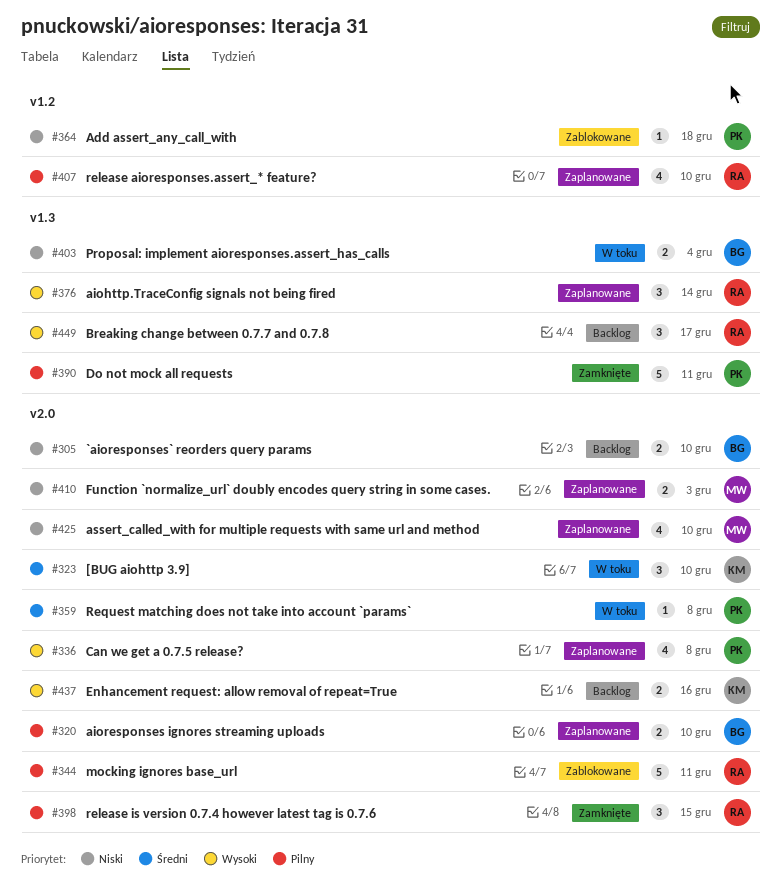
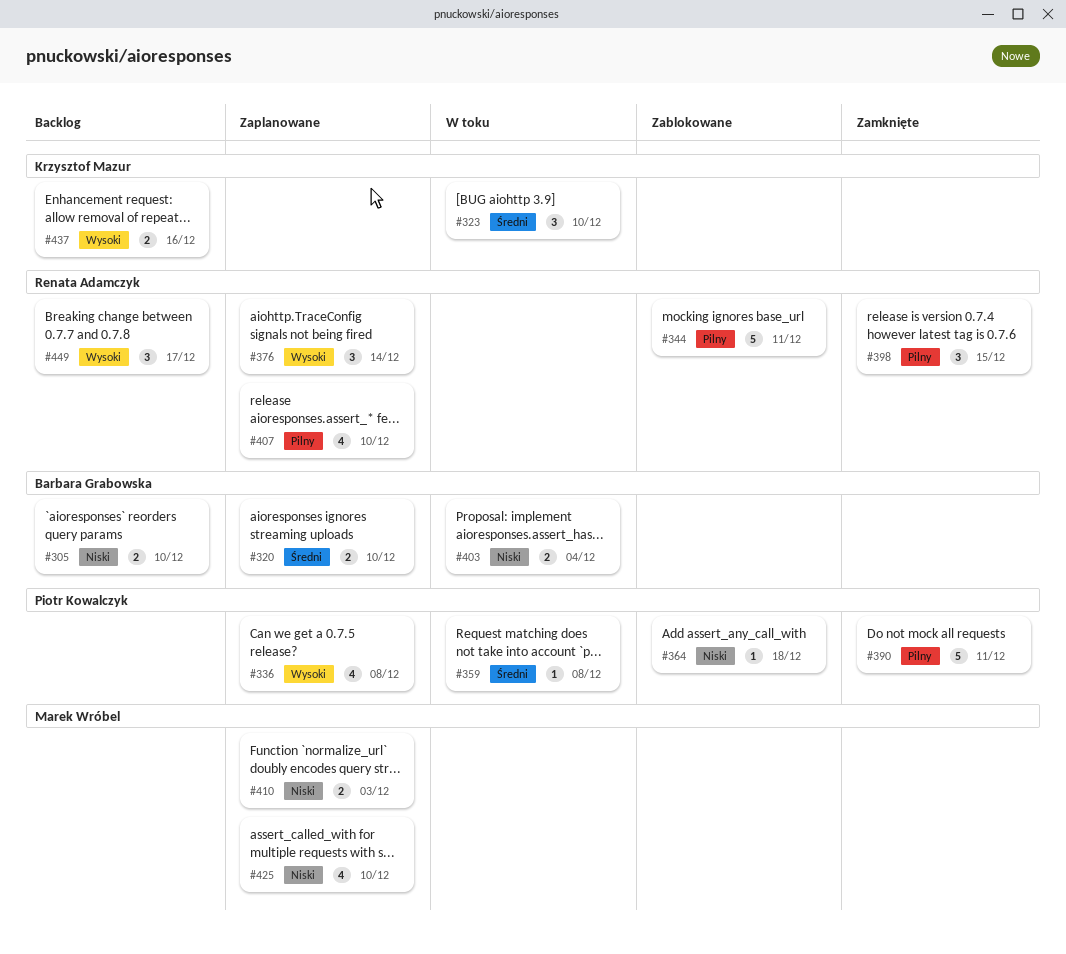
#320, priority: Pilny -> Średni

